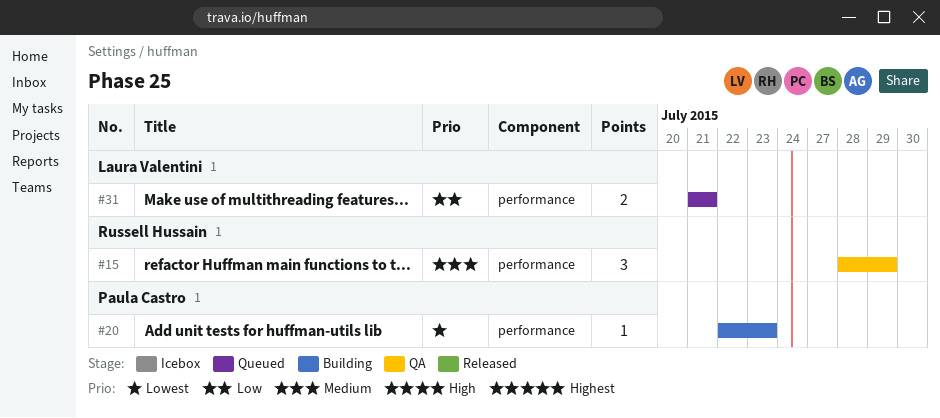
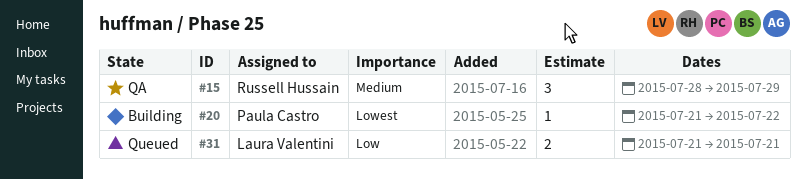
#20, start: Jul 22 -> Jul 21
#20, due: Jul 23 -> Jul 22

